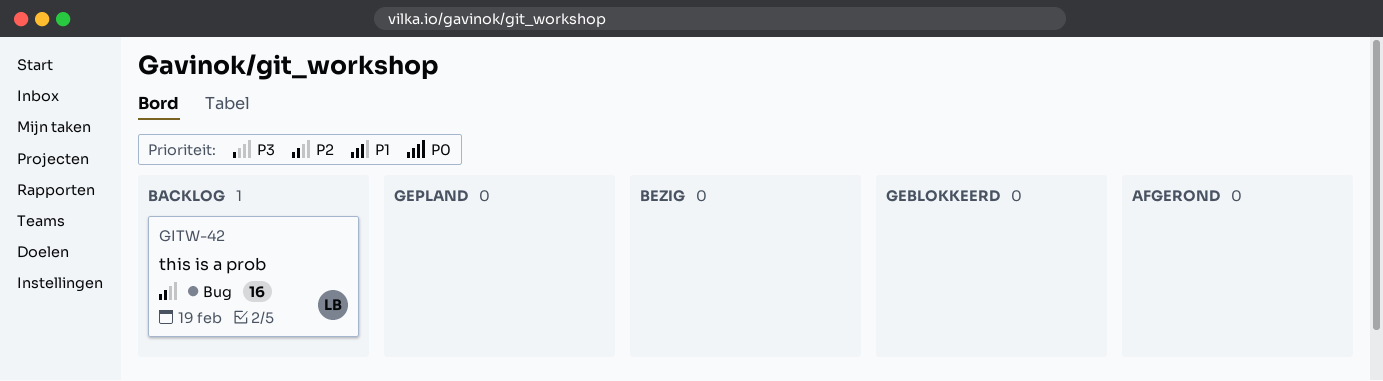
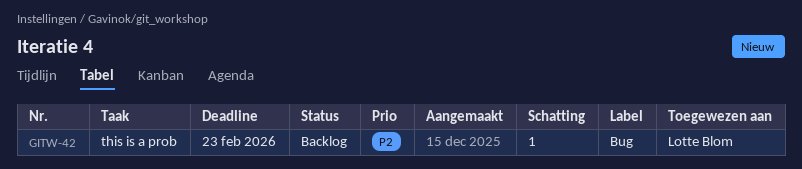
GITW-42, estimate: 16 -> 1
GITW-42, due: Feb 19 -> Feb 23

